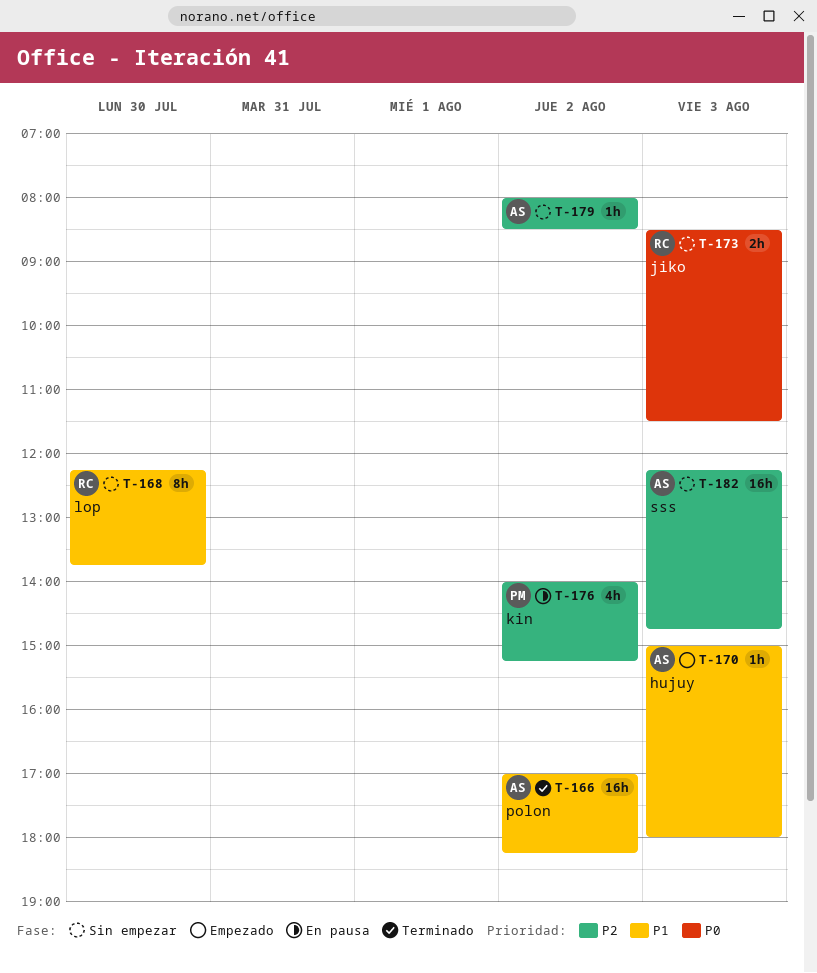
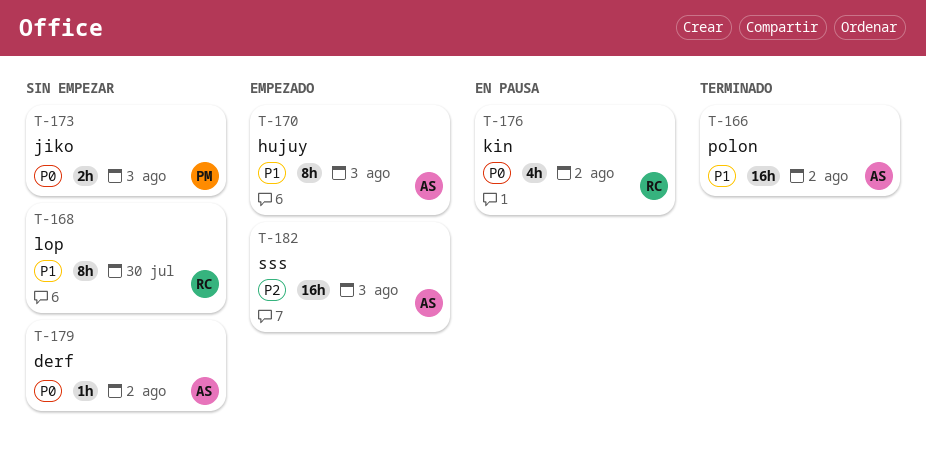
T-170, estimate: 1h -> 8h
T-173, owner: RC -> PM
T-176, owner: PM -> RC
T-176, priority: P2 -> P0
T-179, priority: P2 -> P0
T-182, status: Sin empezar -> Empezado

